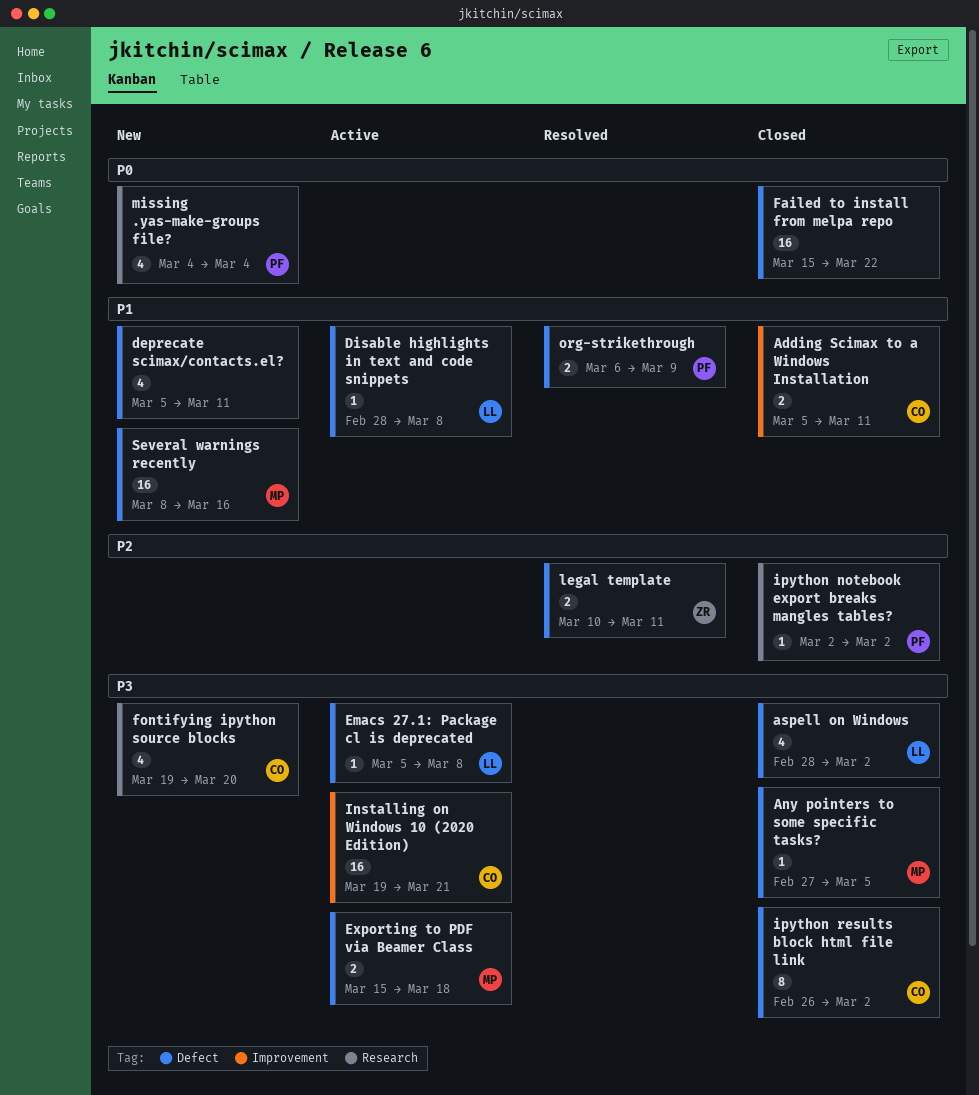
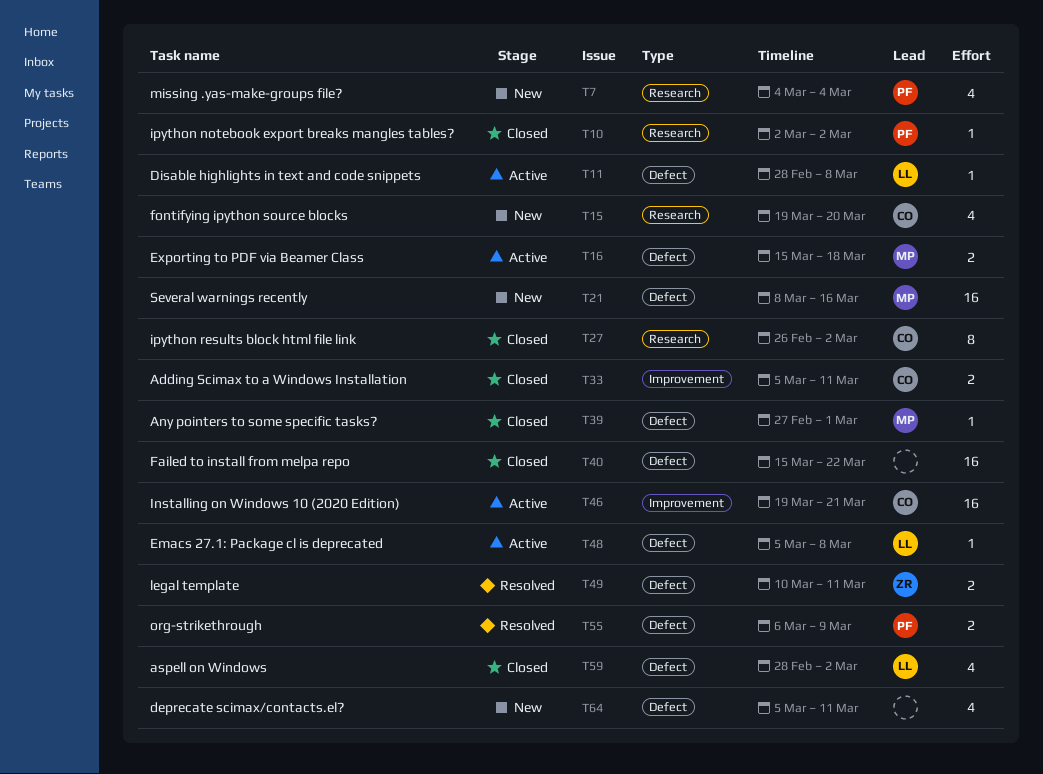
Any pointers to some specific tasks?, due: Mar 5 -> Mar 1
ipython results block html file link, label: Defect -> Research

